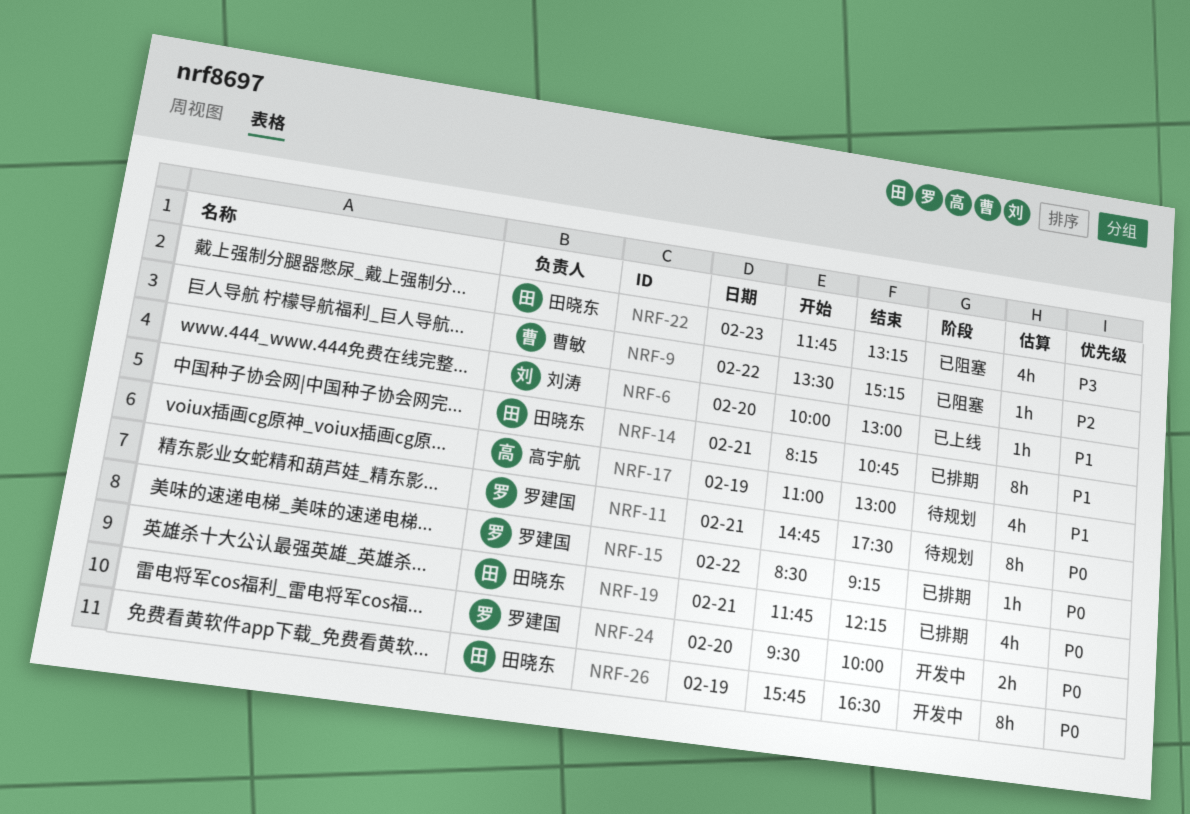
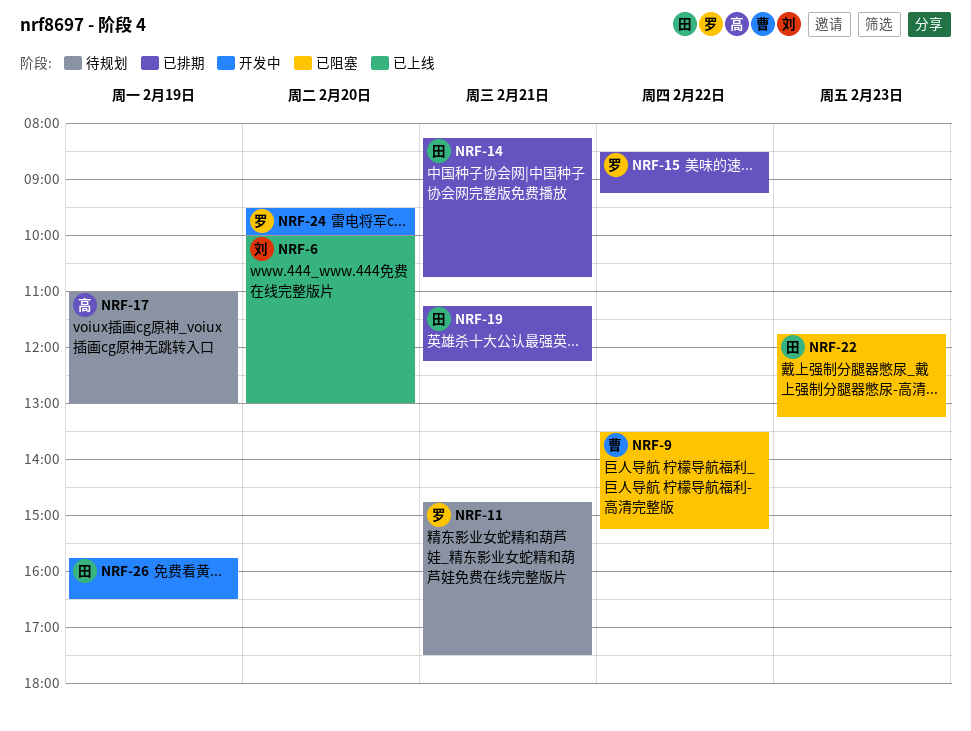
NRF-19, begins: 11:45 -> 11:15

